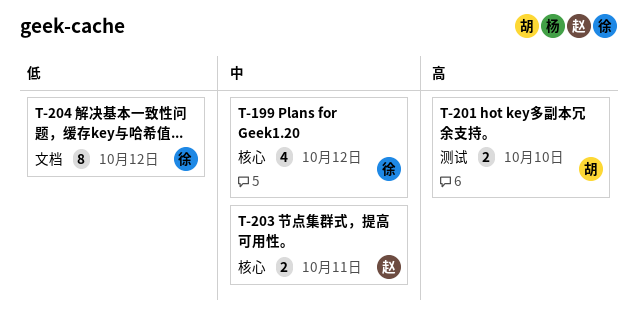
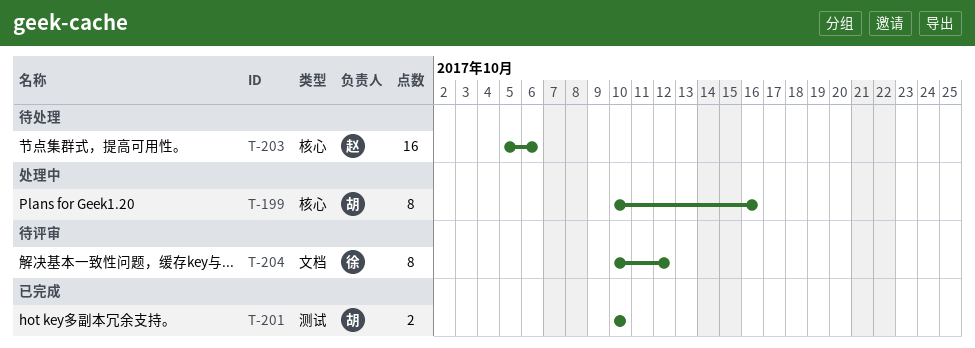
T-199, owner: 徐 -> 胡
T-199, estimate: 4 -> 8
T-199, due: Oct 12 -> Oct 16
T-203, estimate: 2 -> 16
T-203, due: Oct 11 -> Oct 6

